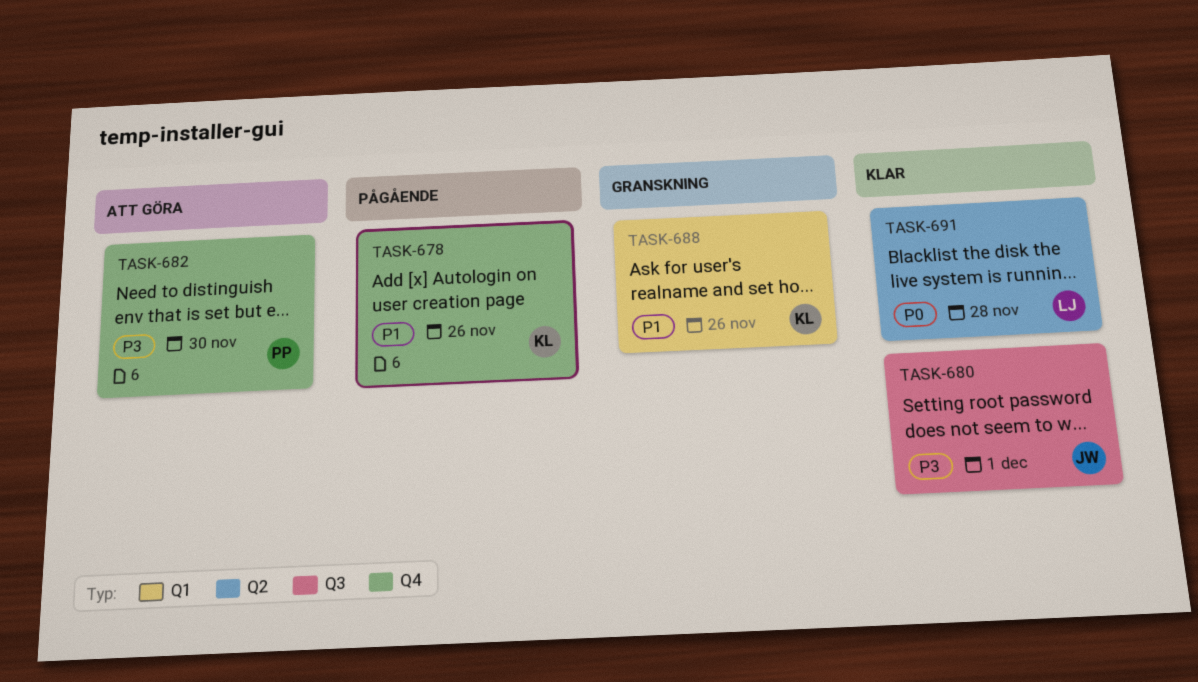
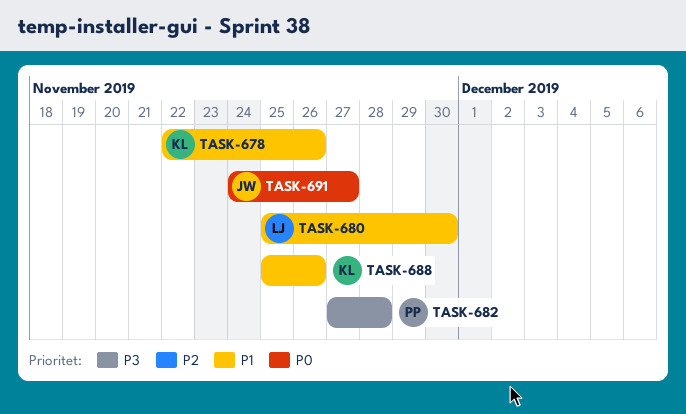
TASK-680, owner: JW -> LJ
TASK-680, priority: P3 -> P1
TASK-680, due: Dec 1 -> Nov 30
TASK-682, due: Nov 30 -> Nov 28
TASK-691, owner: LJ -> JW
TASK-691, due: Nov 28 -> Nov 27

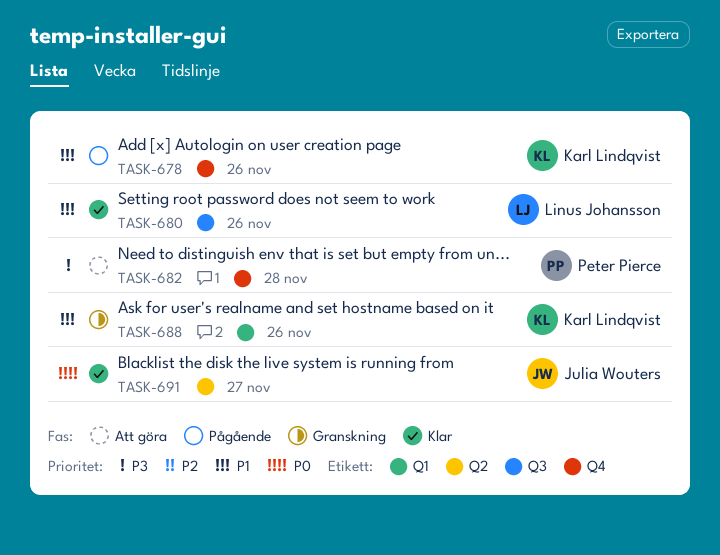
TASK-680, due: Nov 30 -> Nov 26

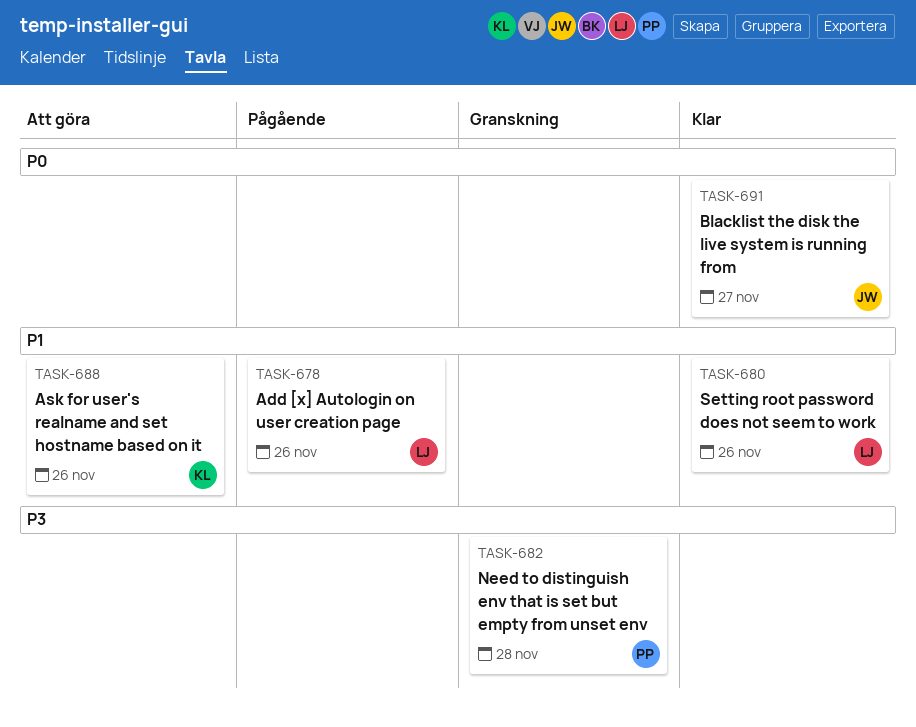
TASK-678, owner: Karl Lindqvist -> Linus Johansson
TASK-682, status: Att göra -> Granskning
TASK-688, status: Granskning -> Att göra

